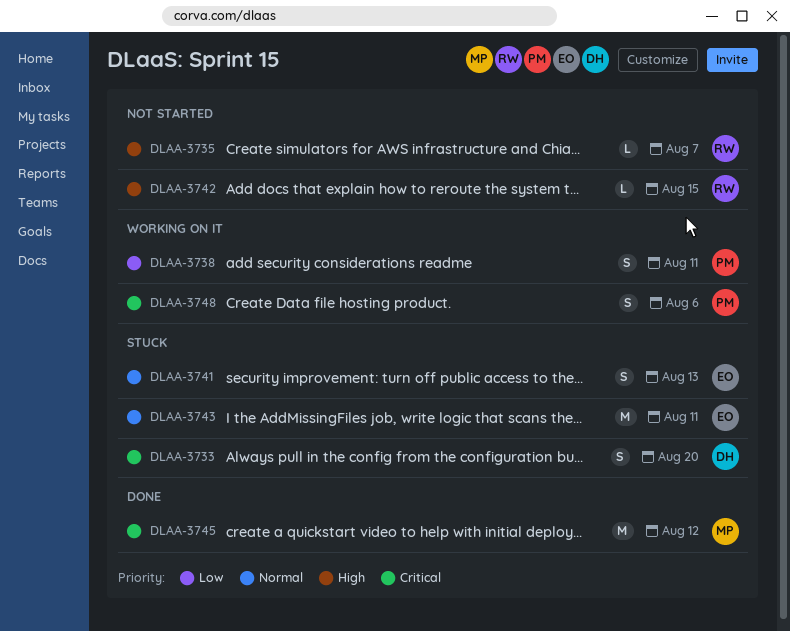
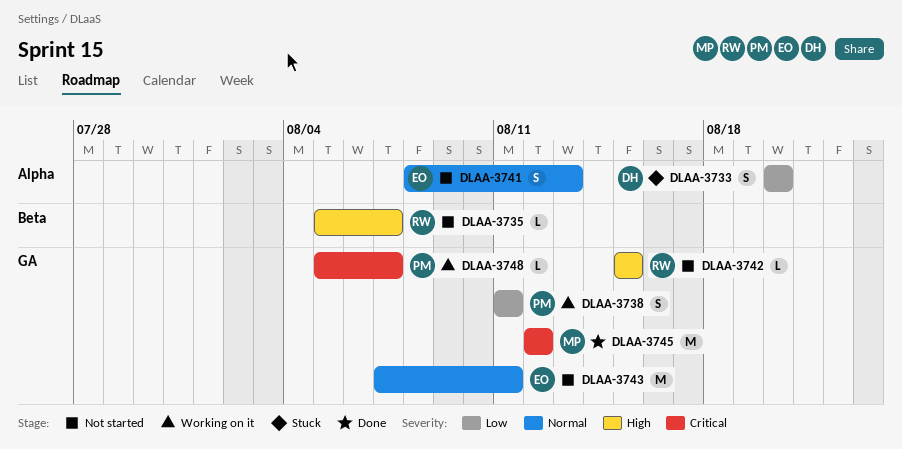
DLAA-3733, priority: Critical -> Low
DLAA-3741, status: Stuck -> Not started
DLAA-3743, status: Stuck -> Not started
DLAA-3748, estimate: S -> L
DLAA-3748, due: Aug 6 -> Aug 7

